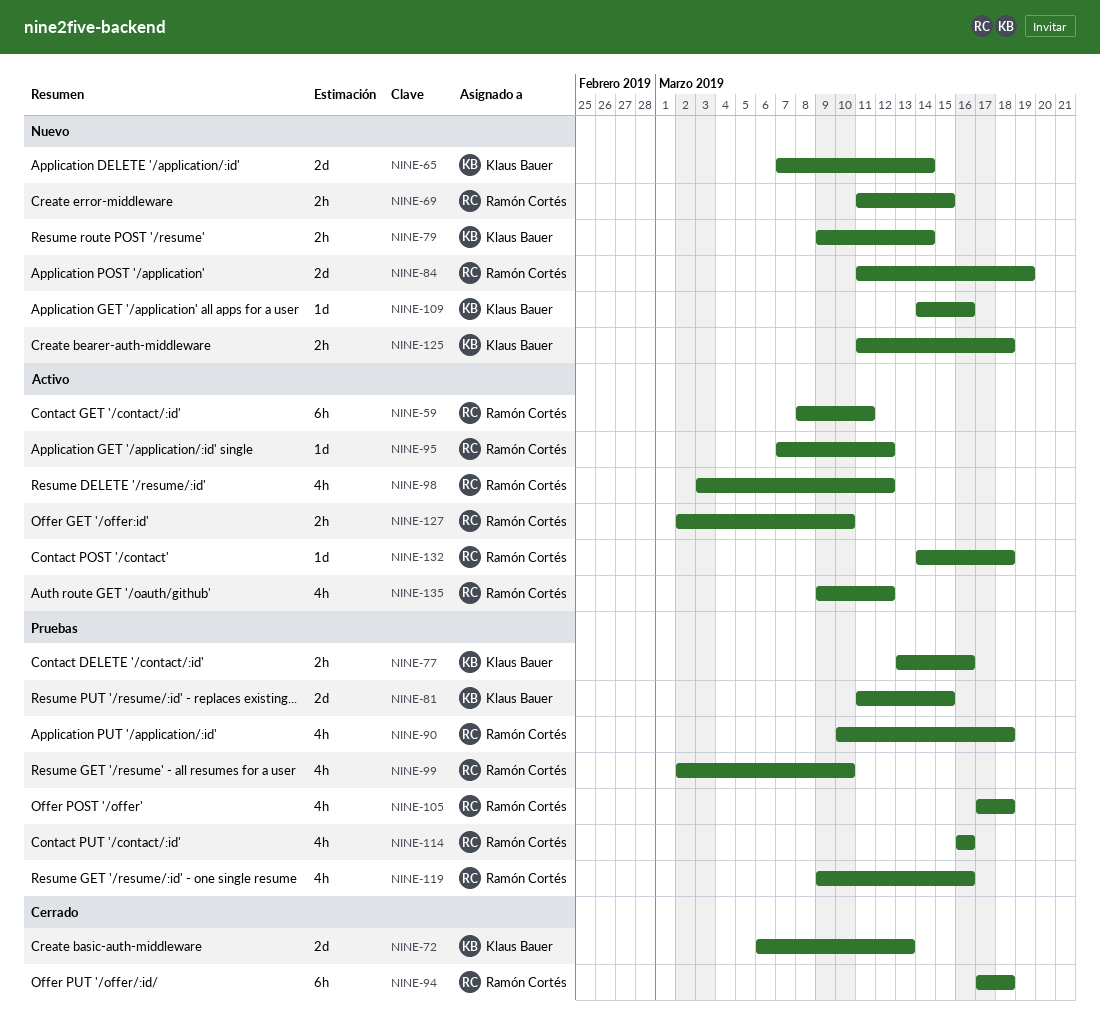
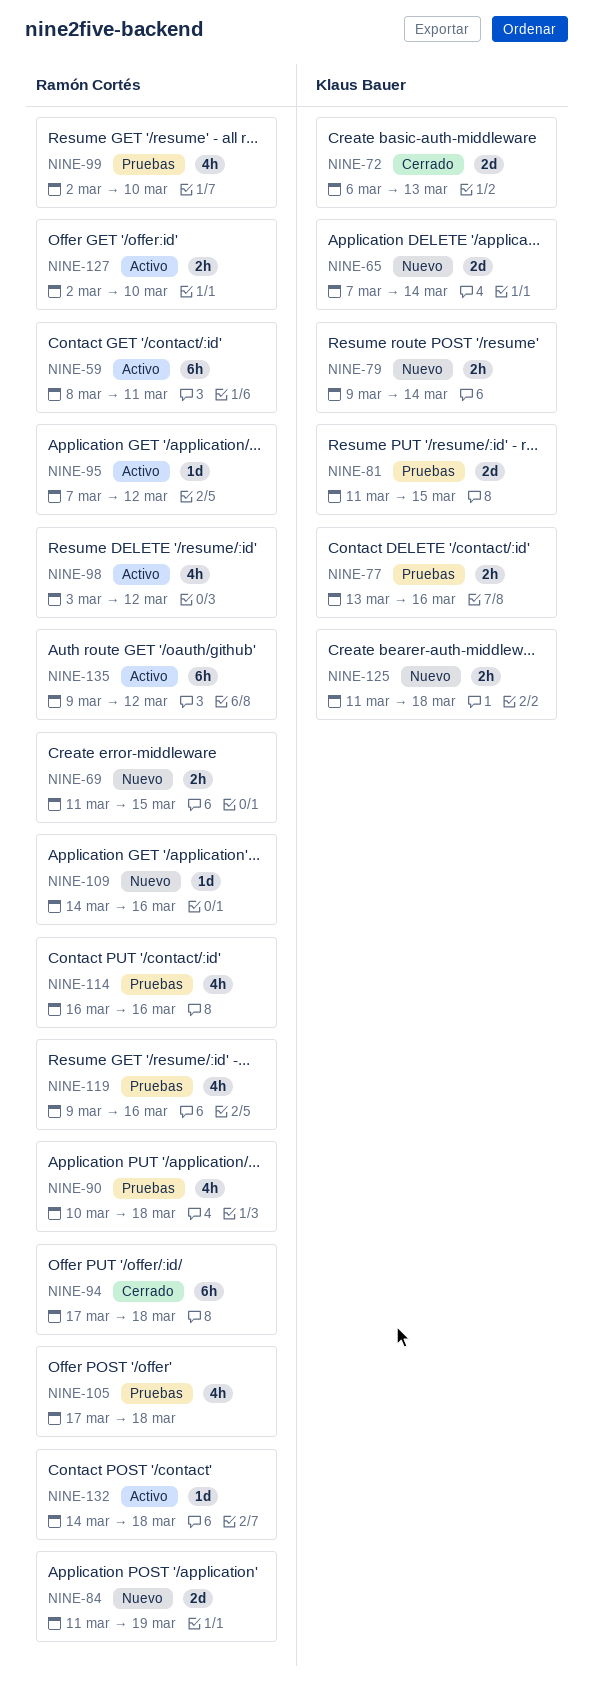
NINE-109, owner: Klaus Bauer -> Ramón Cortés
NINE-135, estimate: 4h -> 6h

